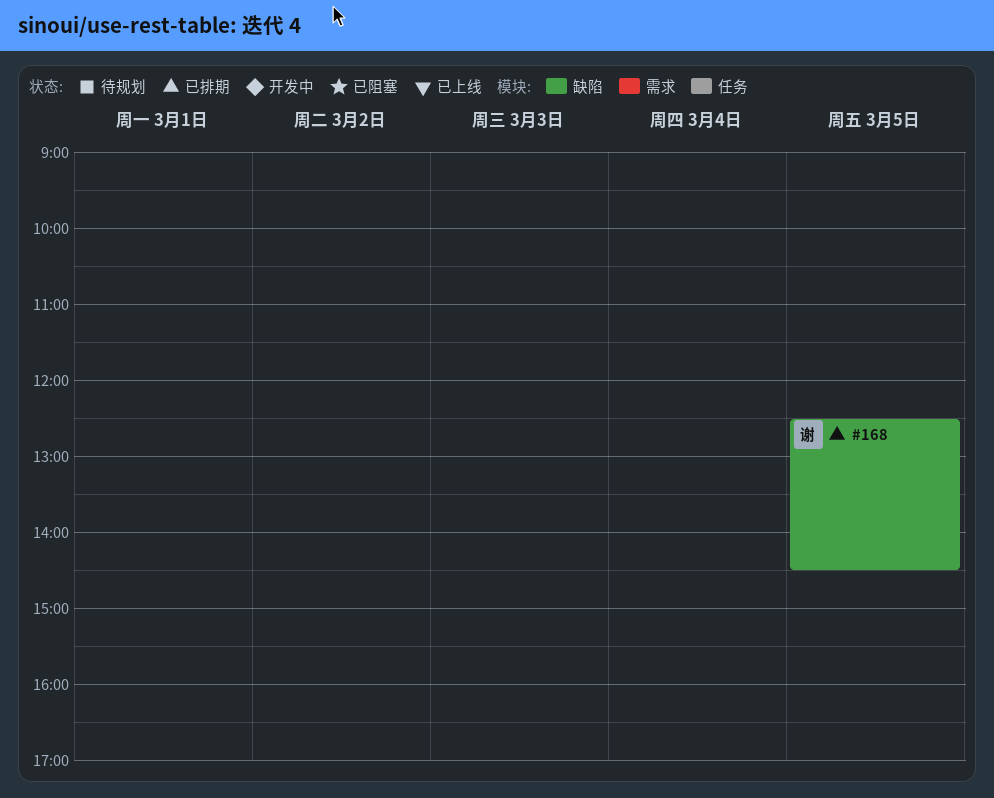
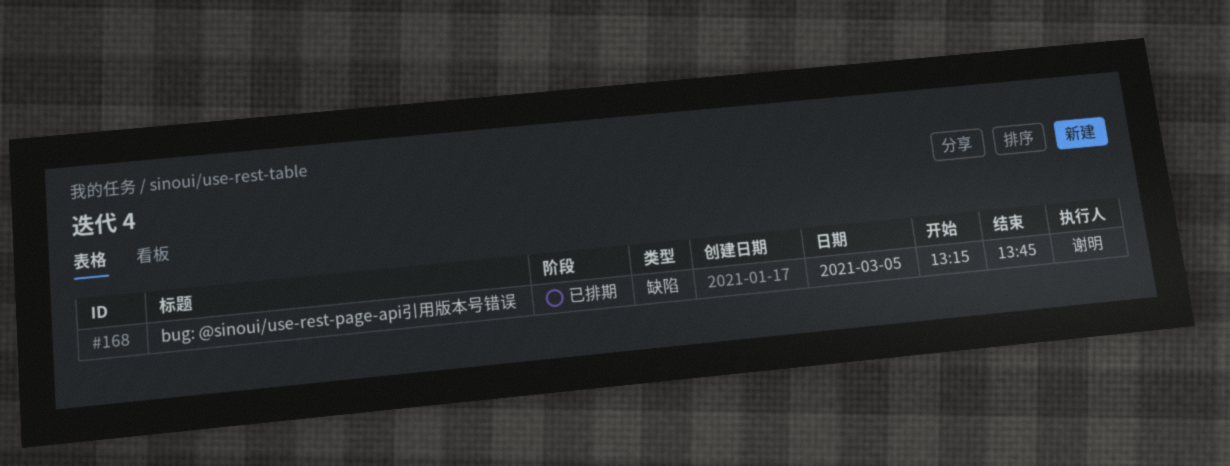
#168, begins: 12:30 -> 13:15
#168, ends: 14:30 -> 13:45

